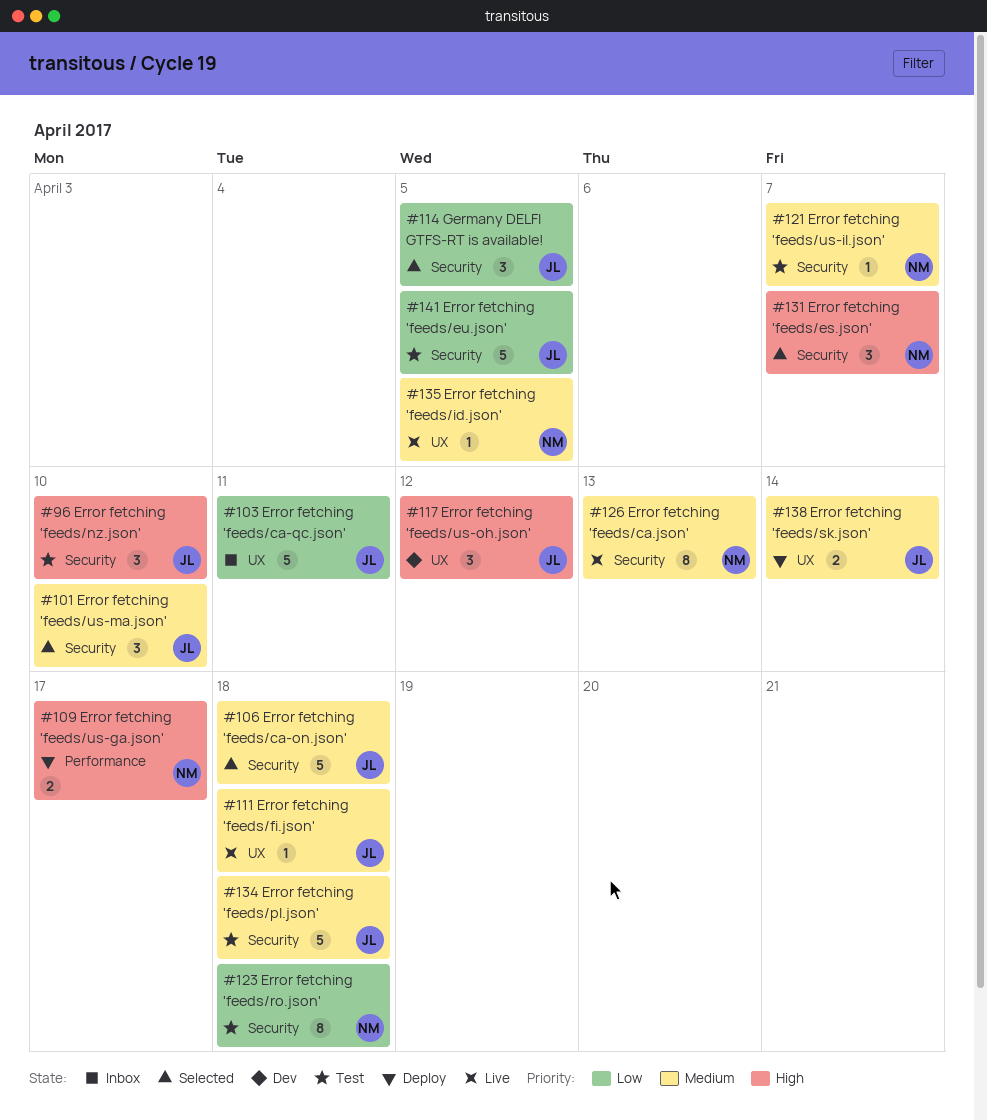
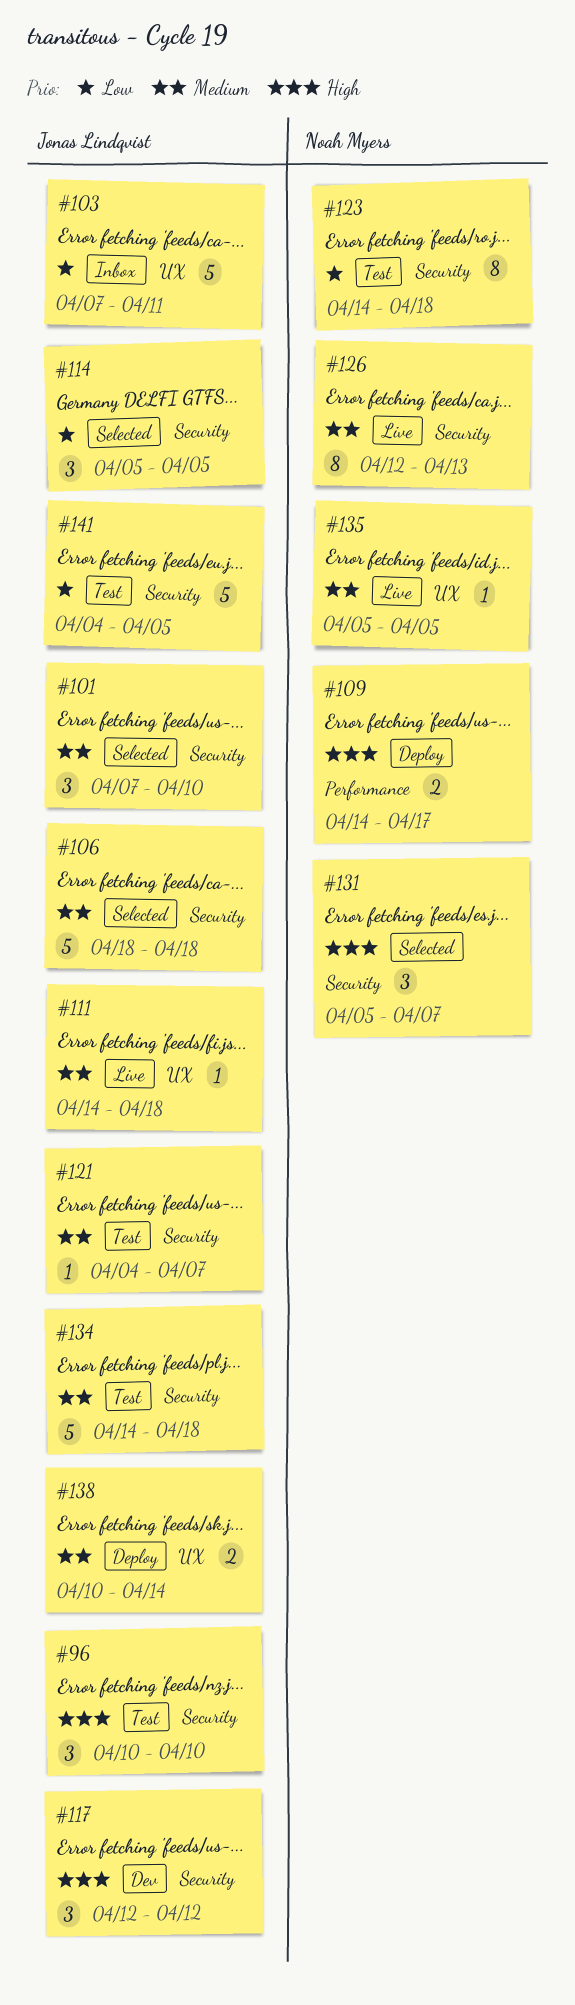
#117, label: UX -> Security
#121, owner: Noah Myers -> Jonas Lindqvist

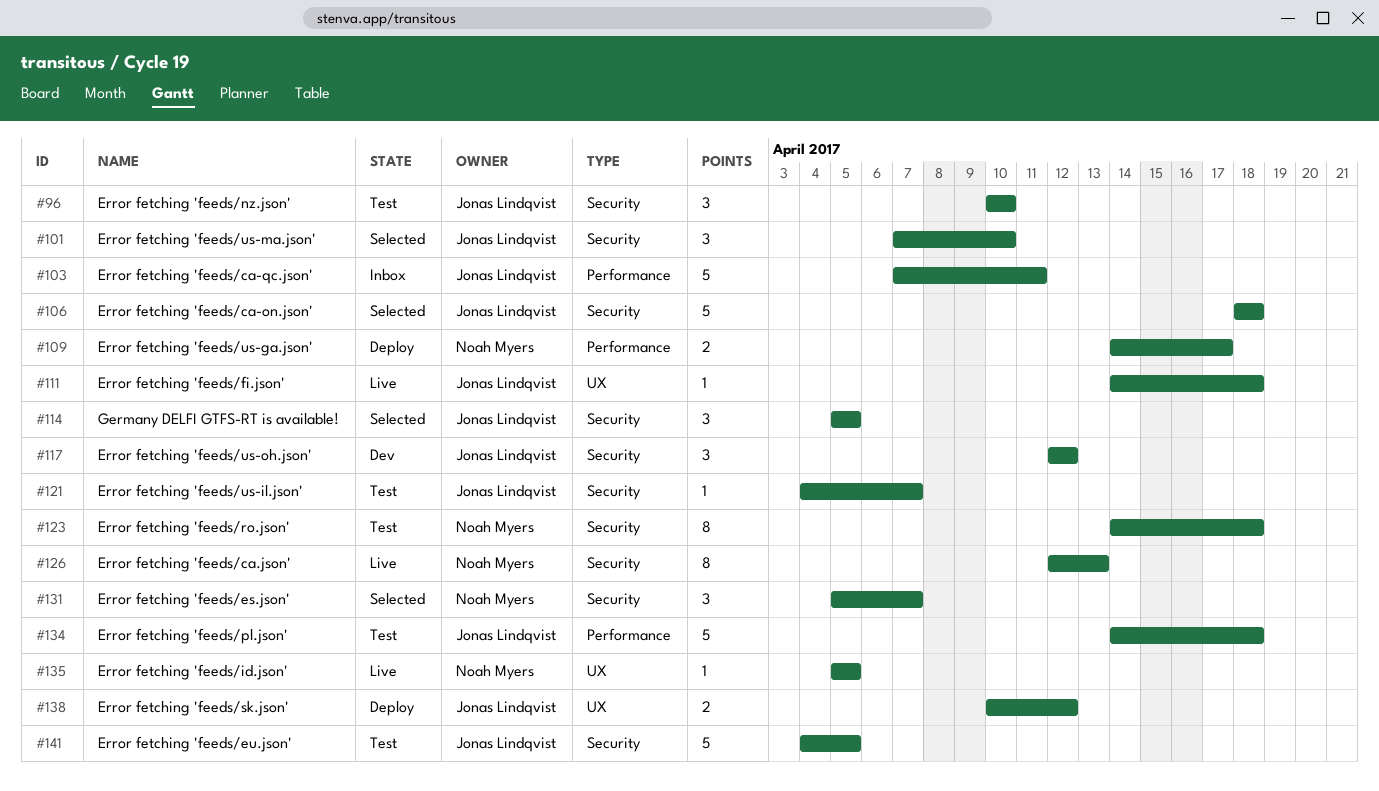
#103, label: UX -> Performance
#134, label: Security -> Performance
#138, due: Apr 14 -> Apr 12

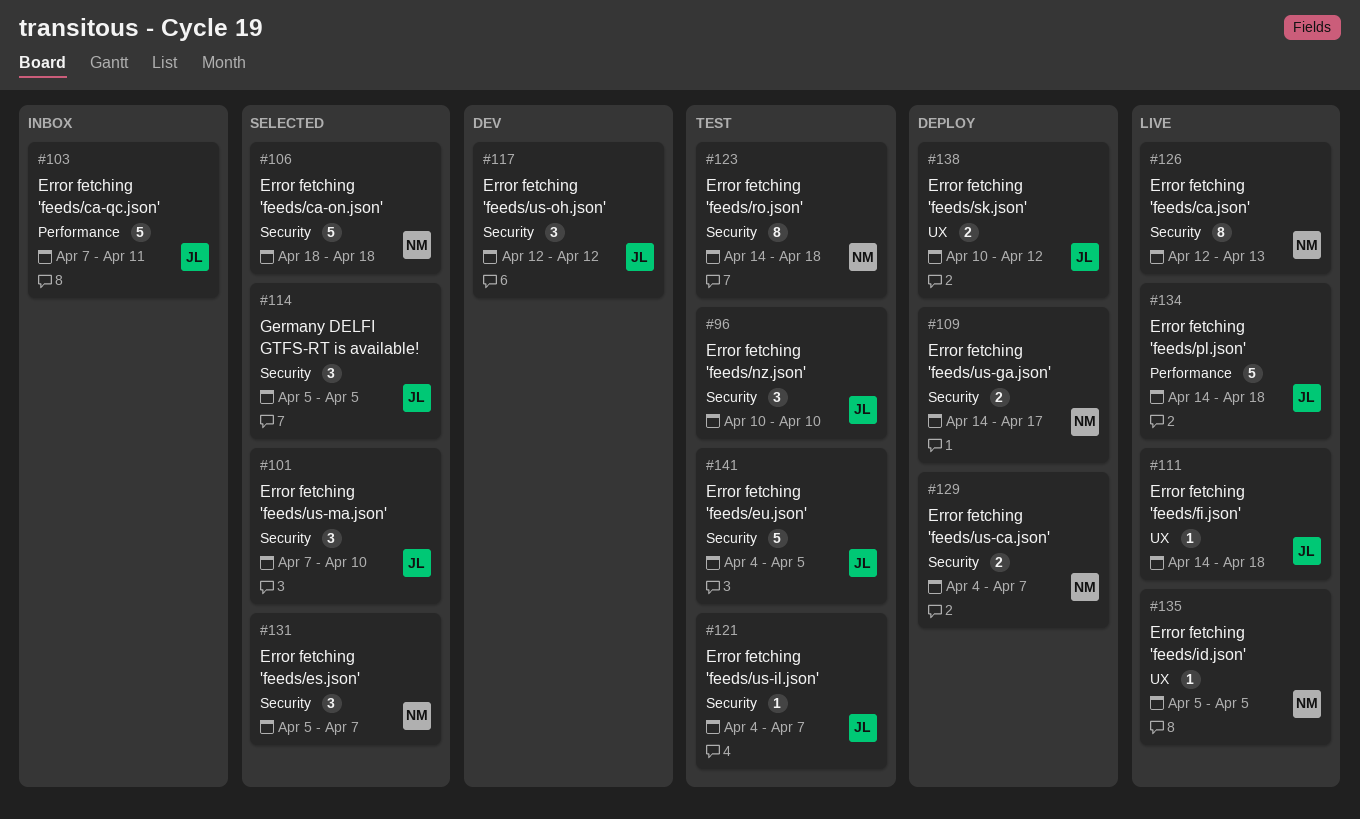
#106, owner: Jonas Lindqvist -> Noah Myers
#109, label: Performance -> Security
#129: none -> present
#134, status: Test -> Live

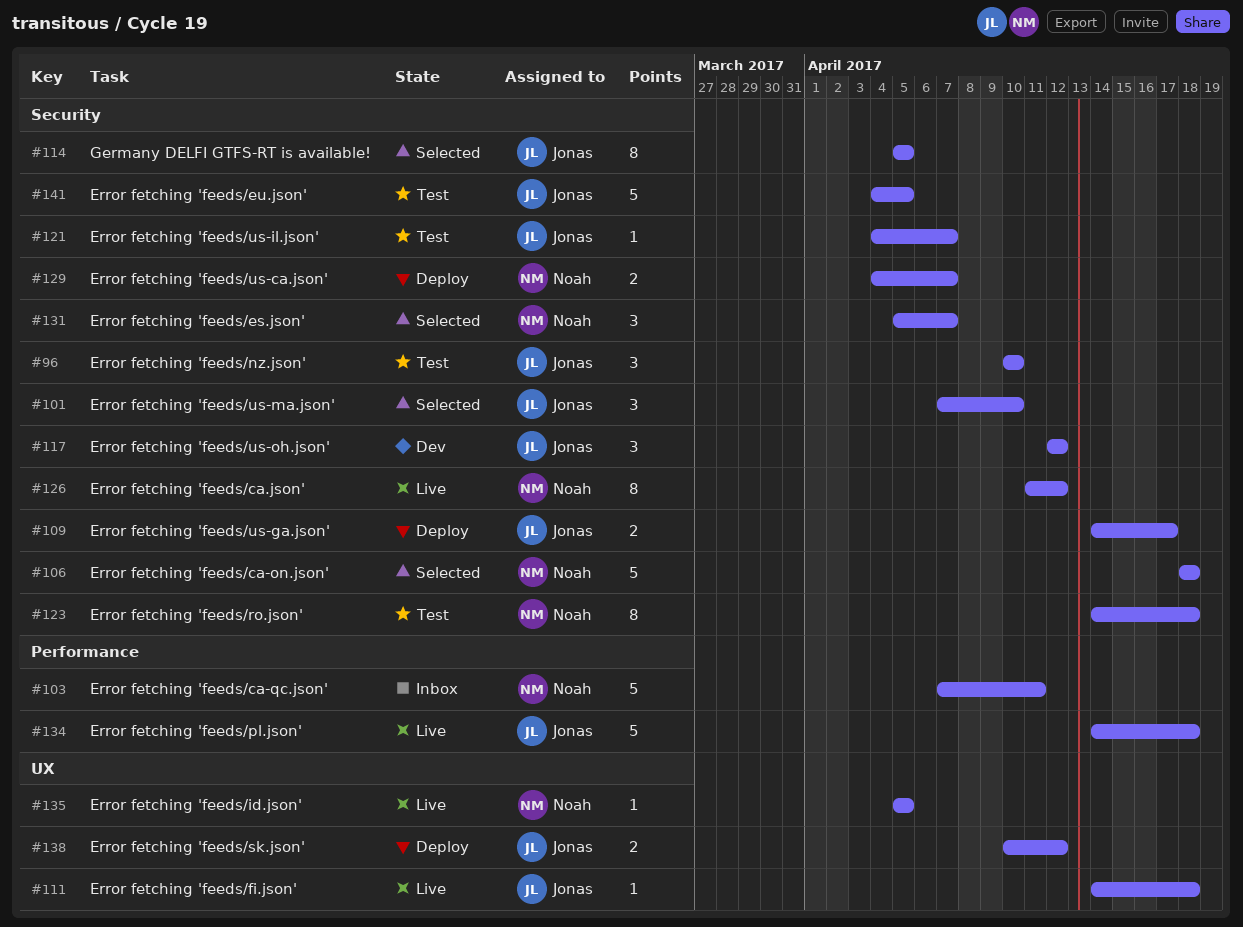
#103, owner: Jonas -> Noah
#109, owner: Noah -> Jonas
#114, estimate: 3 -> 8
#126, start: Apr 12 -> Apr 11
#126, due: Apr 13 -> Apr 12

